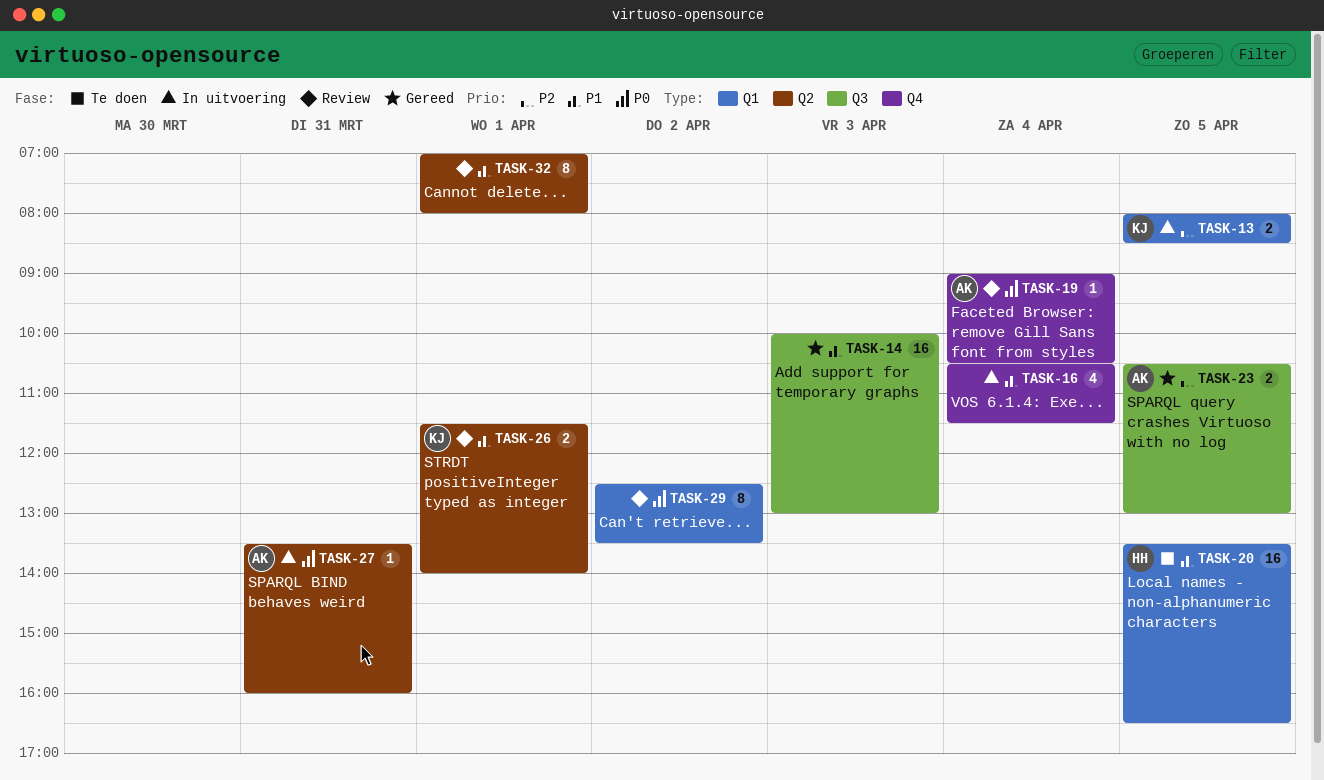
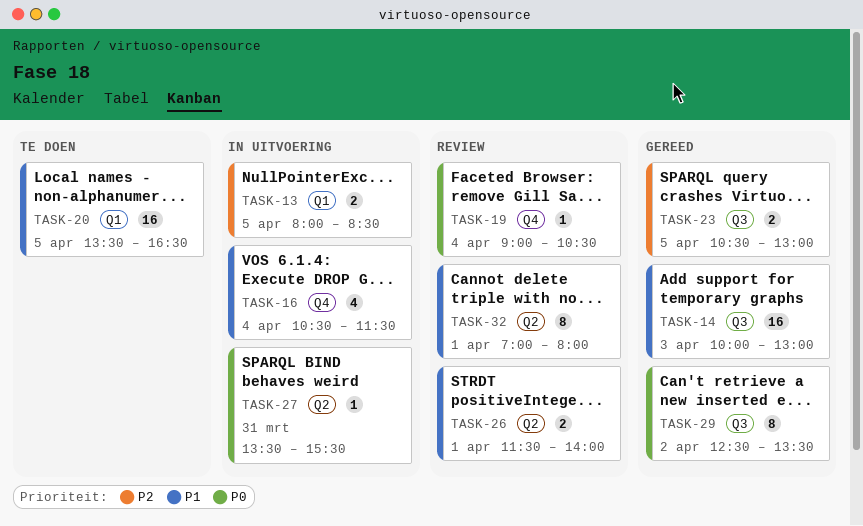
TASK-27, ends: 16:00 -> 15:30
TASK-29, status: Review -> Gereed
TASK-29, label: Q1 -> Q3

